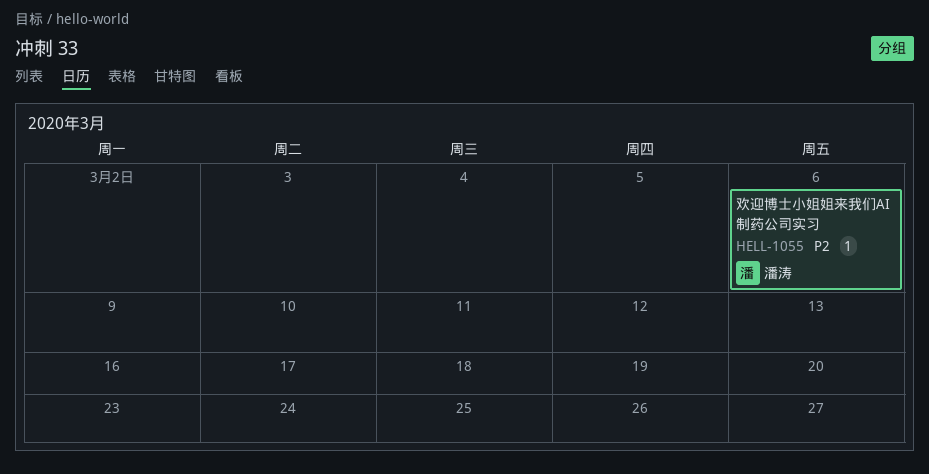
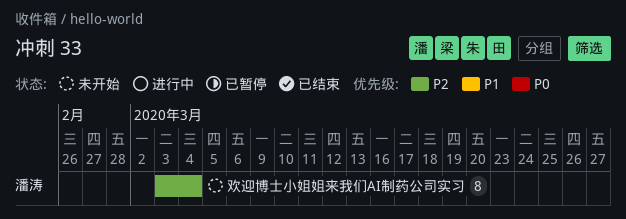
欢迎博士小姐姐来我们AI制药公司实习, estimate: 1 -> 8
欢迎博士小姐姐来我们AI制药公司实习, due: Mar 6 -> Mar 4

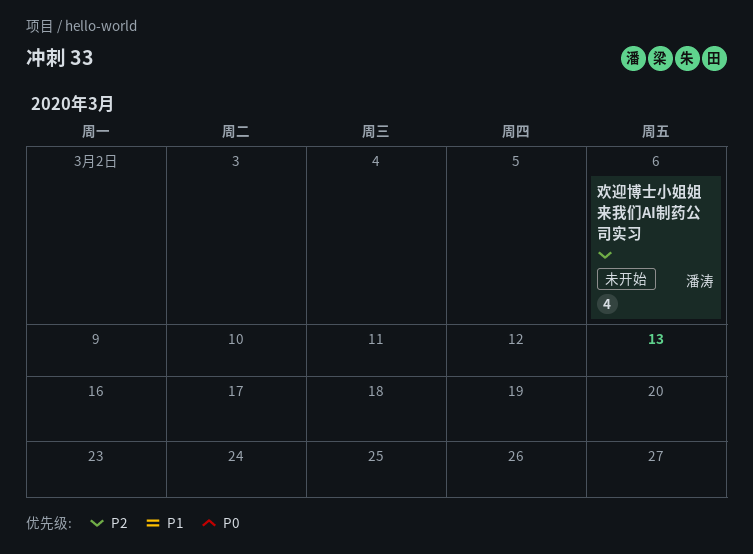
欢迎博士小姐姐来我们AI制药公司实习, estimate: 8 -> 4
欢迎博士小姐姐来我们AI制药公司实习, due: Mar 4 -> Mar 6

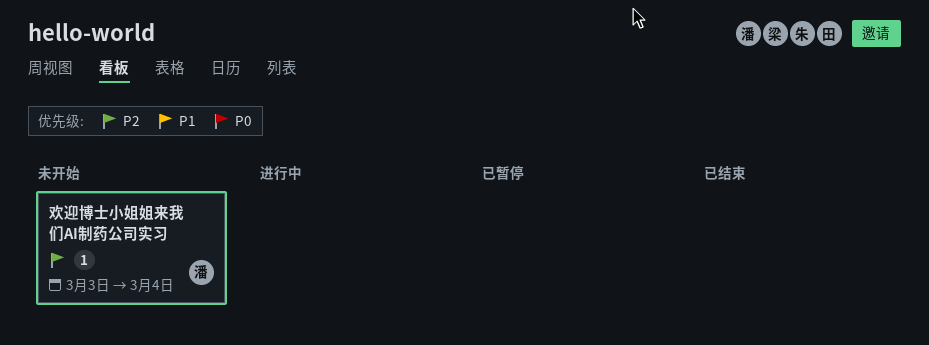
欢迎博士小姐姐来我们AI制药公司实习, estimate: 4 -> 1
欢迎博士小姐姐来我们AI制药公司实习, due: Mar 6 -> Mar 4

